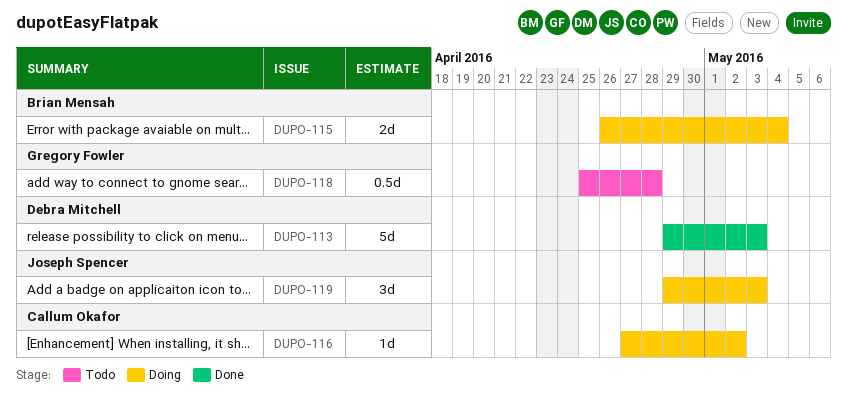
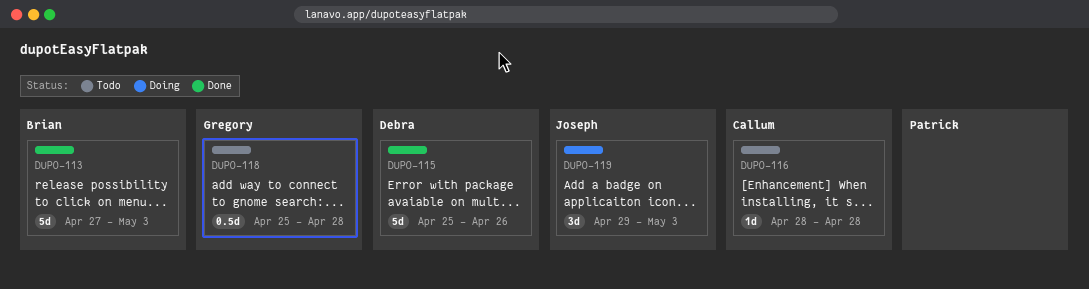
DUPO-113, owner: Debra Mitchell -> Brian Mensah
DUPO-113, start: Apr 29 -> Apr 27
DUPO-115, status: Doing -> Done
DUPO-115, owner: Brian Mensah -> Debra Mitchell
DUPO-115, estimate: 2d -> 5d
DUPO-115, start: Apr 26 -> Apr 25
DUPO-115, due: May 4 -> Apr 26
DUPO-116, status: Doing -> Todo
DUPO-116, start: Apr 27 -> Apr 28
DUPO-116, due: May 2 -> Apr 28

